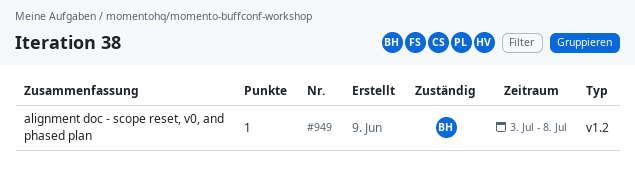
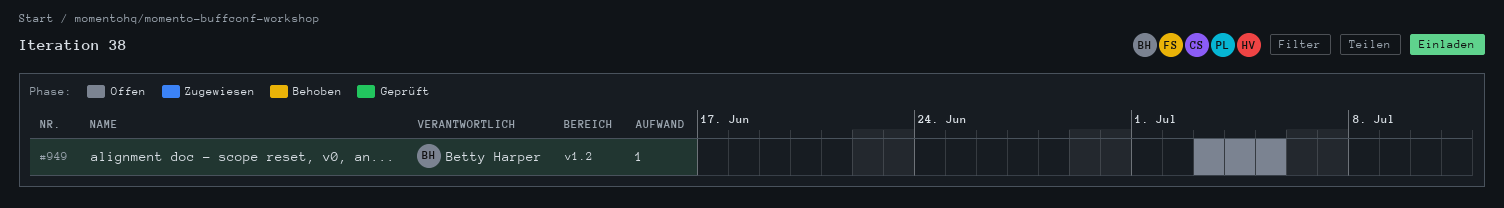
#949, due: Jul 8 -> Jul 5

